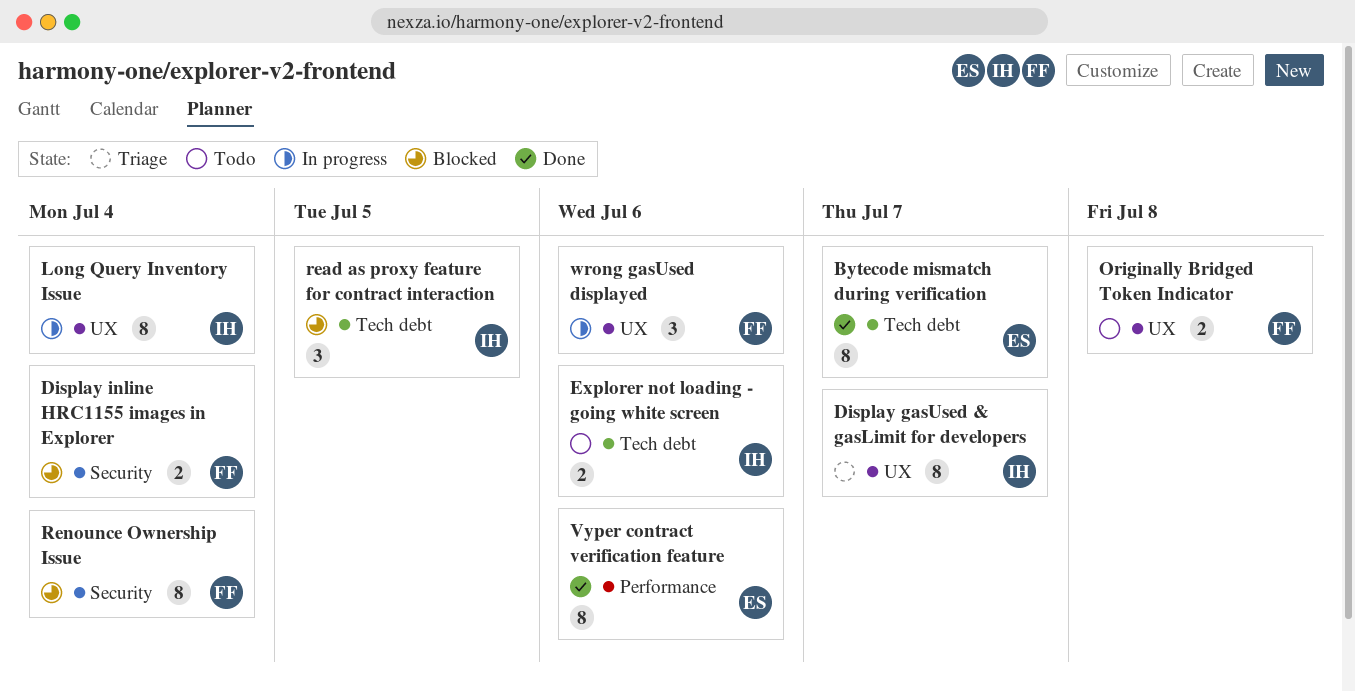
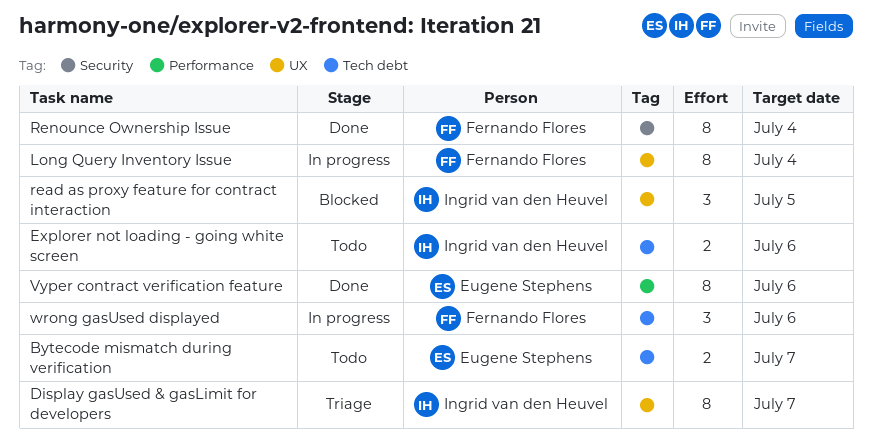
Bytecode mismatch during verification, status: Done -> Todo
Bytecode mismatch during verification, estimate: 8 -> 2
Display inline HRC1155 images in Explorer: present -> none
Long Query Inventory Issue, owner: Ingrid van den Heuvel -> Fernando Flores
Originally Bridged Token Indicator: present -> none
read as proxy feature for contract interaction, label: Tech debt -> UX
Renounce Ownership Issue, status: Blocked -> Done
wrong gasUsed displayed, label: UX -> Tech debt

